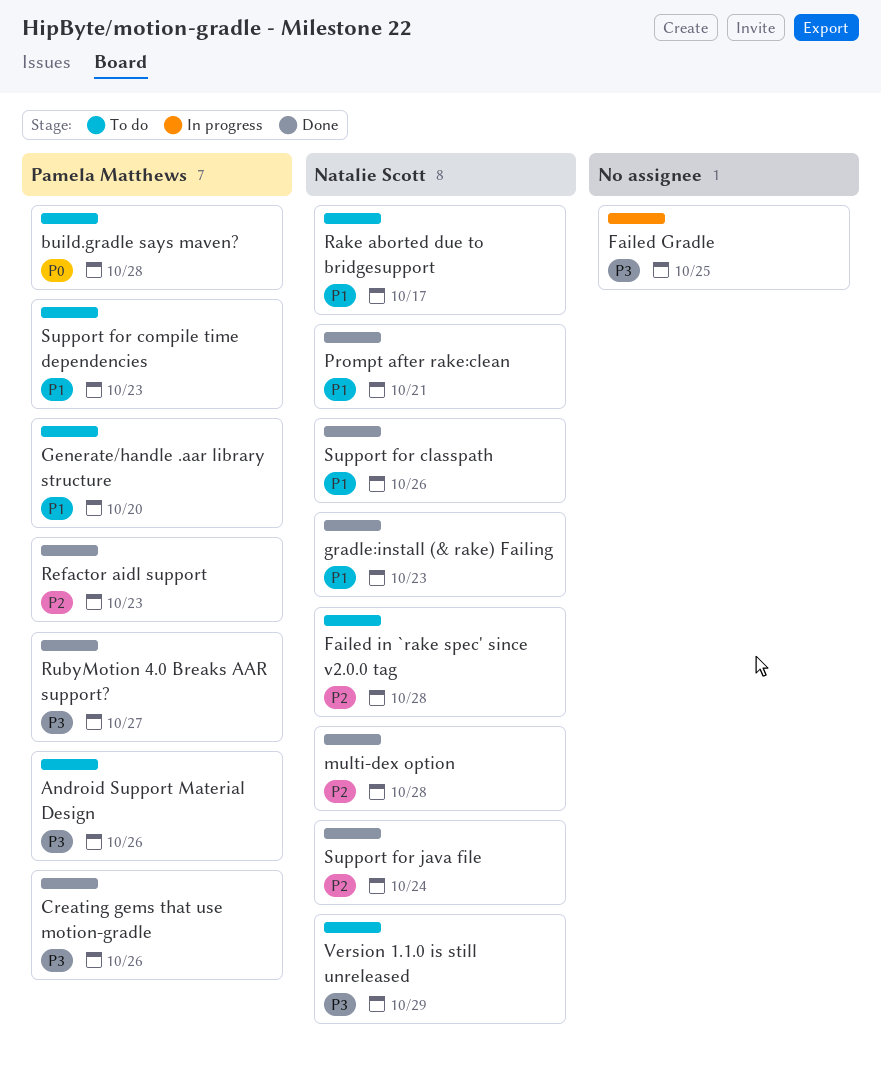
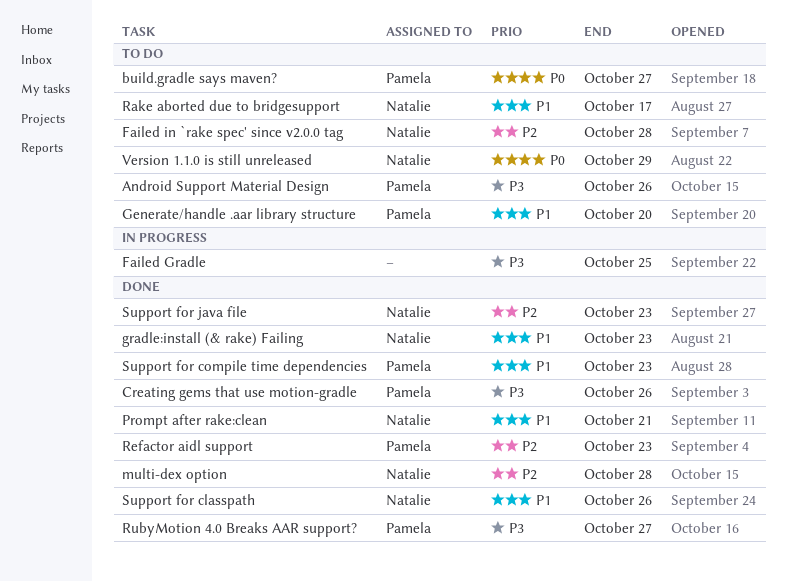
build.gradle says maven?, due: Oct 28 -> Oct 27
Support for compile time dependencies, status: To do -> Done
Support for java file, due: Oct 24 -> Oct 23
Version 1.1.0 is still unreleased, priority: P3 -> P0

